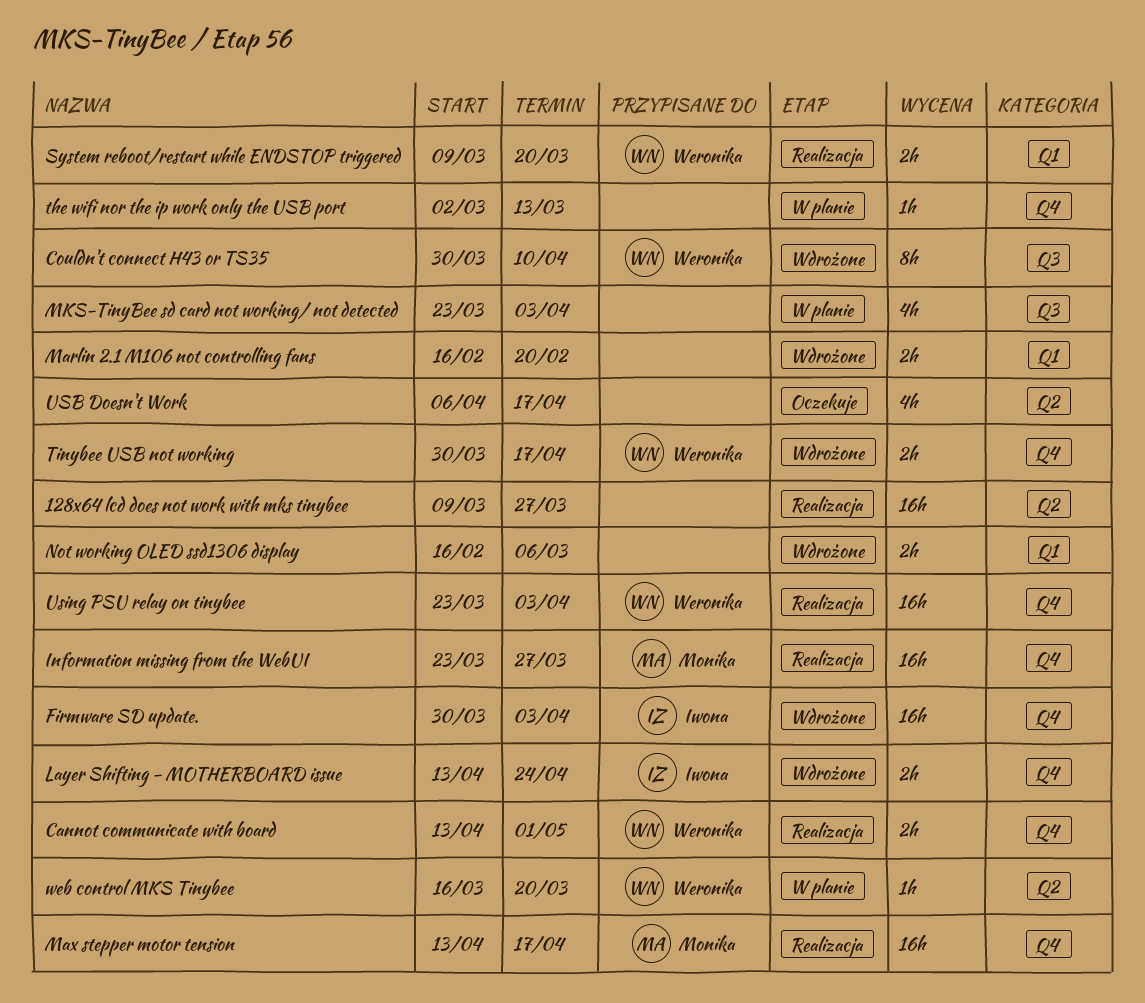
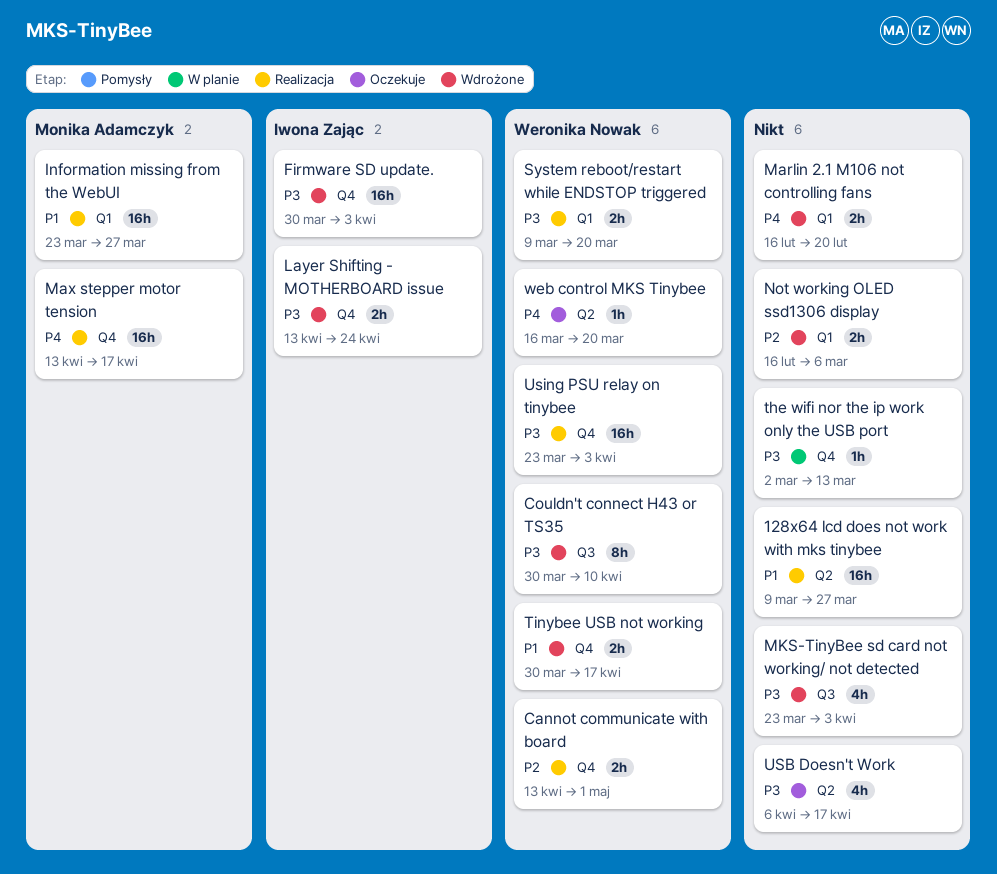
Information missing from the WebUI, label: Q4 -> Q1
MKS-TinyBee sd card not working/ not detected, status: W planie -> Wdrożone
web control MKS Tinybee, status: W planie -> Oczekuje

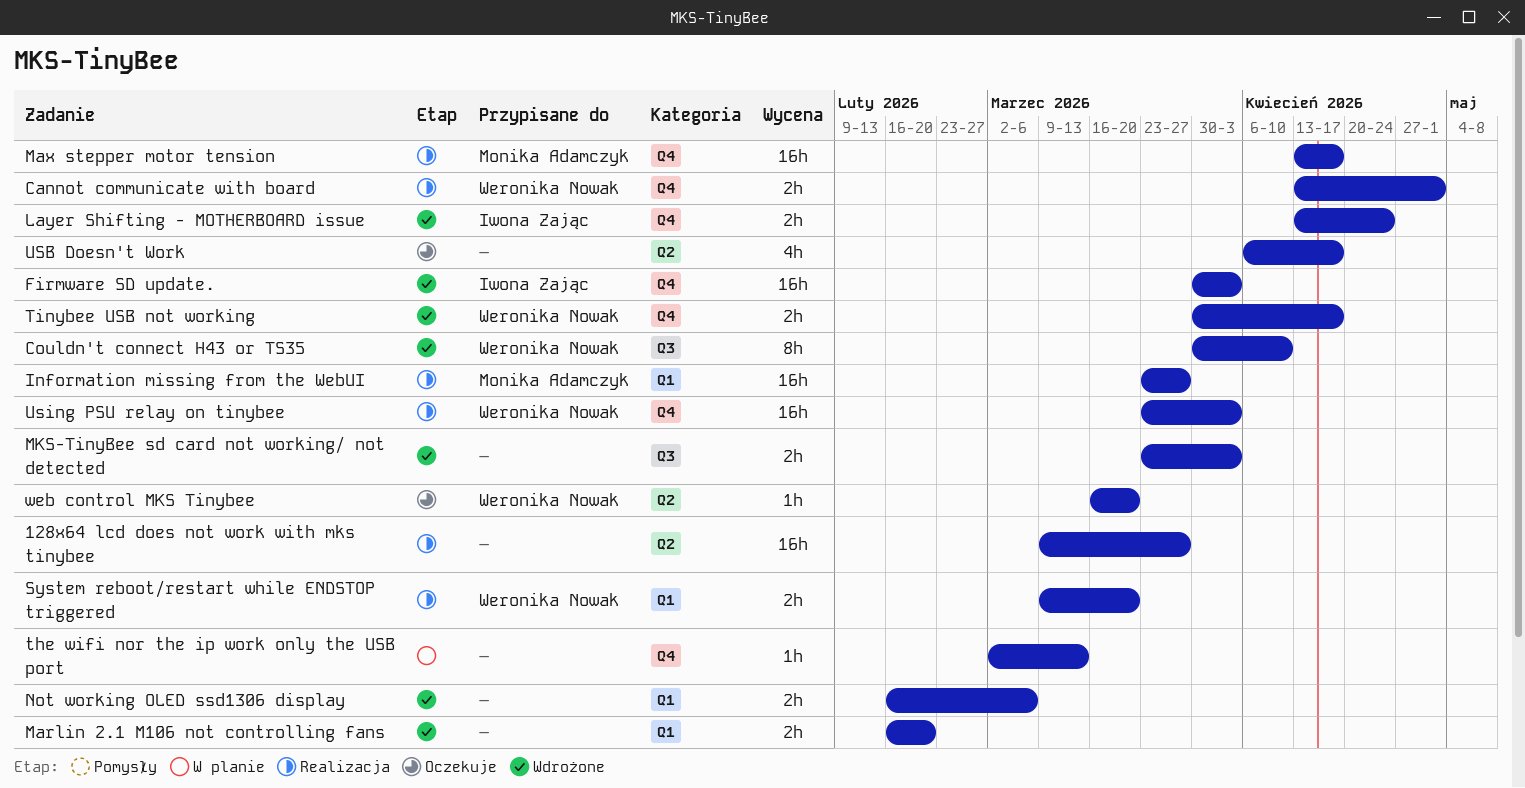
MKS-TinyBee sd card not working/ not detected, estimate: 4h -> 2h

